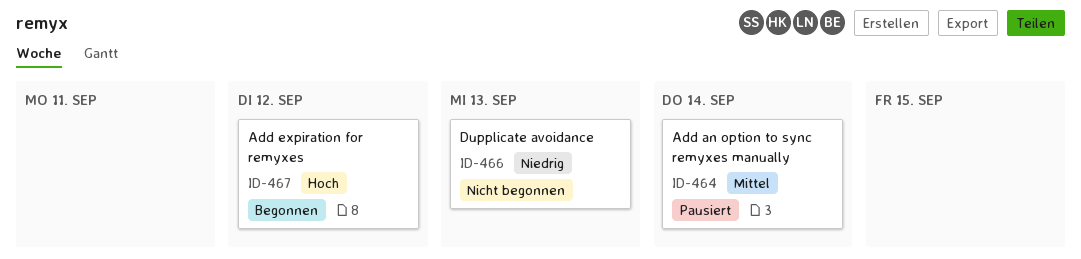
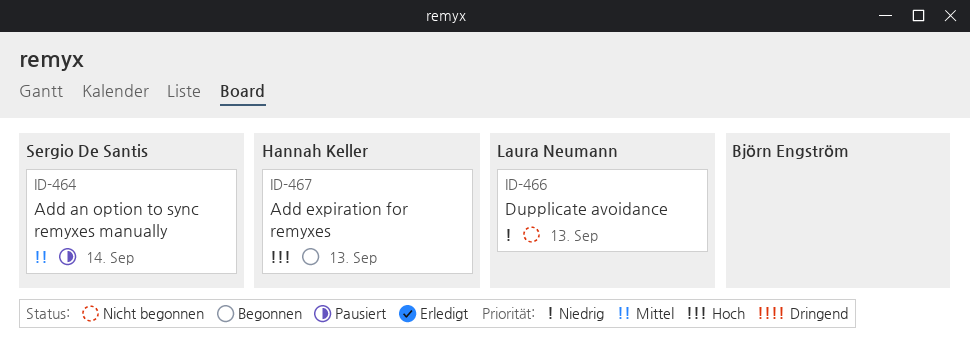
ID-467, due: Sep 12 -> Sep 13

